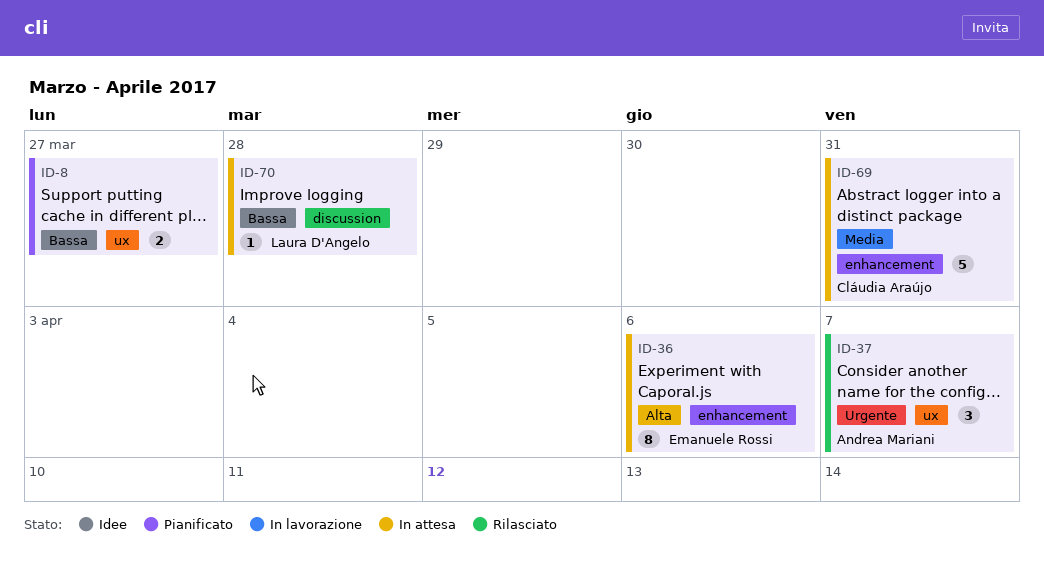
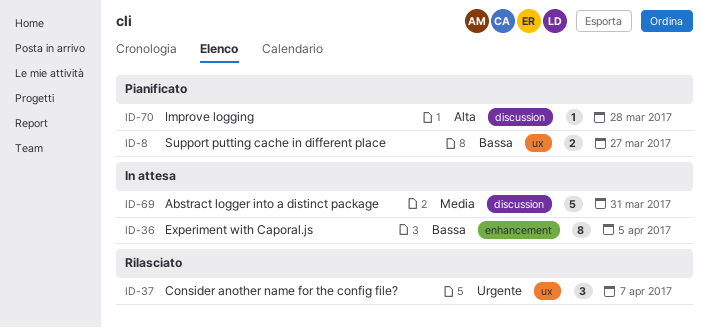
ID-36, priority: Alta -> Bassa
ID-36, due: Apr 6 -> Apr 5
ID-69, label: enhancement -> discussion
ID-70, status: In attesa -> Pianificato
ID-70, priority: Bassa -> Alta

